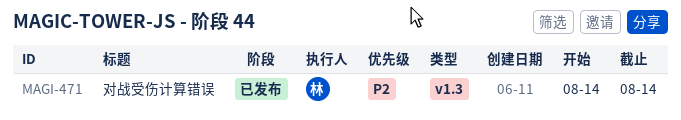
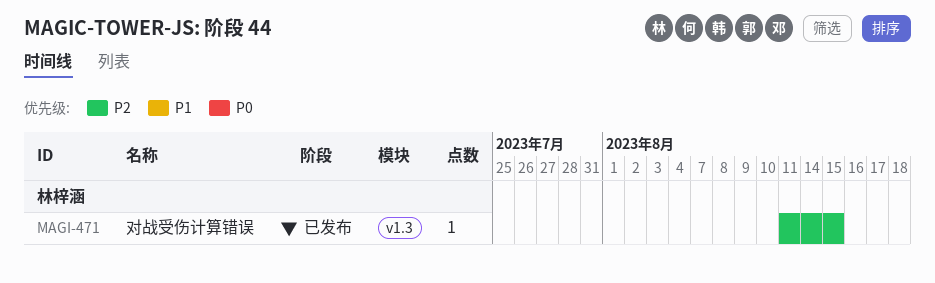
MAGI-471, start: Aug 14 -> Aug 11
MAGI-471, due: Aug 14 -> Aug 15

